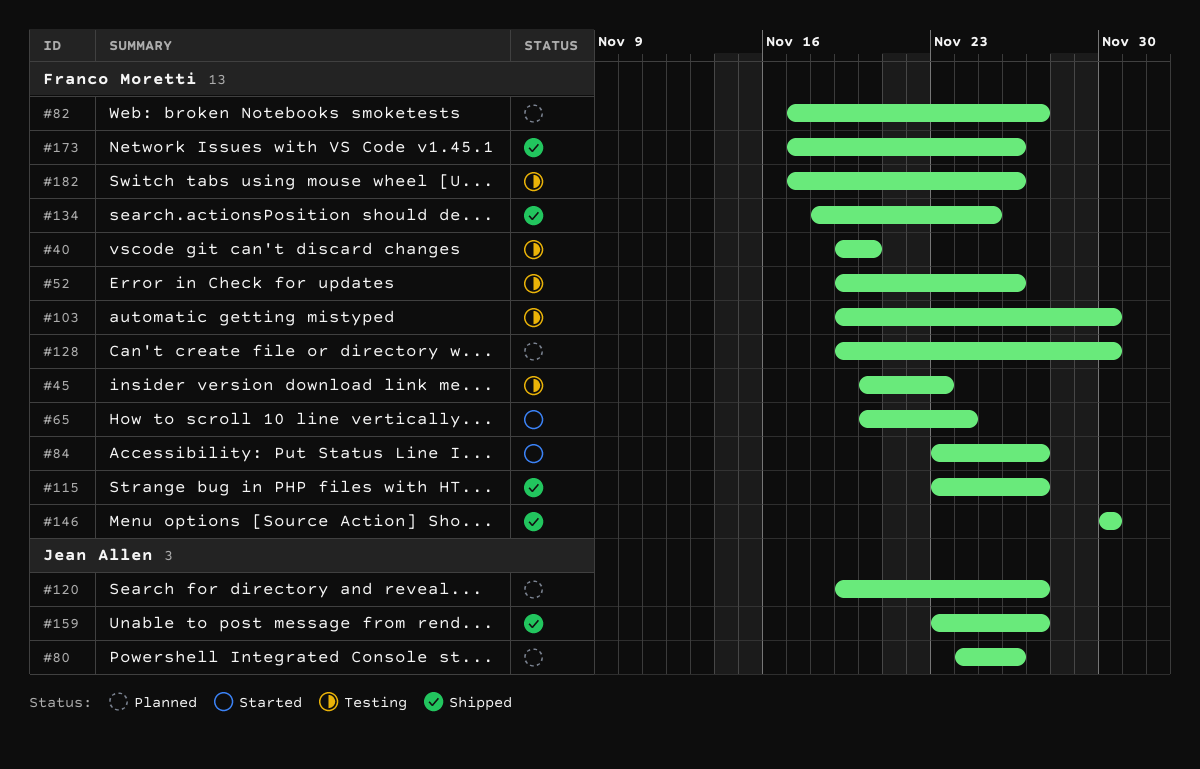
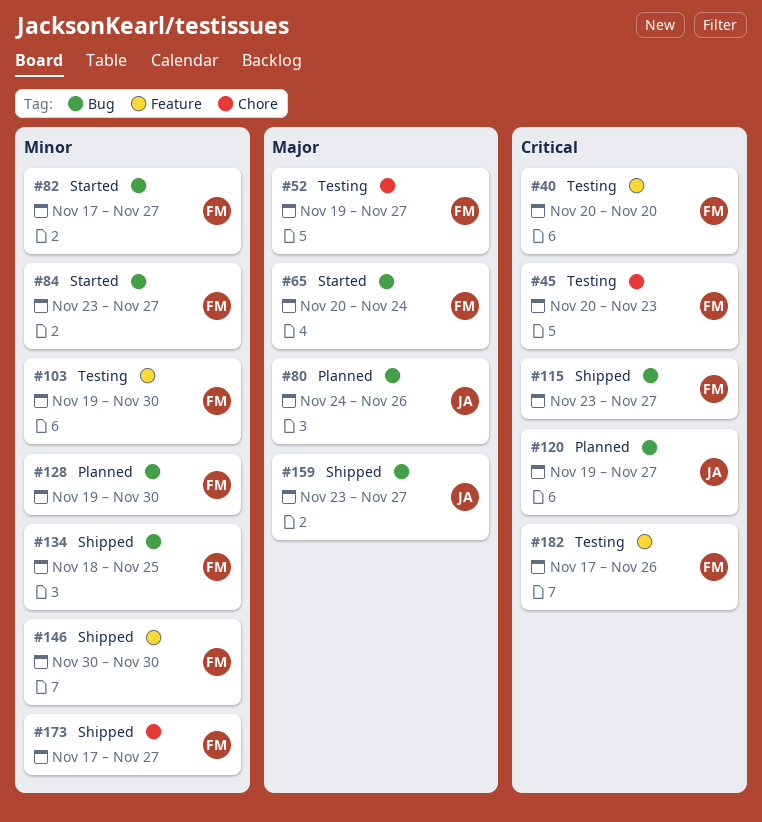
#40, start: Nov 19 -> Nov 20
#52, due: Nov 26 -> Nov 27
#82, status: Planned -> Started
#173, due: Nov 26 -> Nov 27

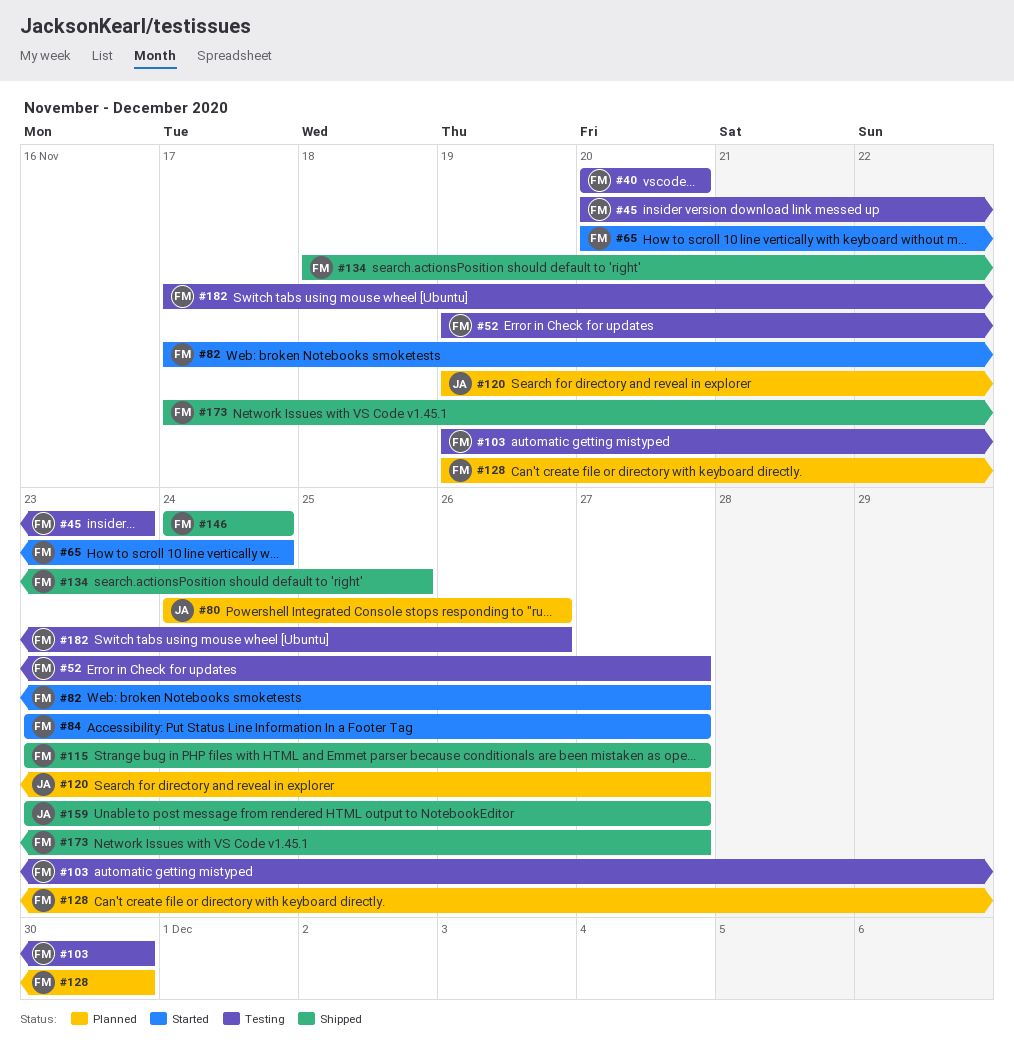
#146, start: Nov 30 -> Nov 24
#146, due: Nov 30 -> Nov 24

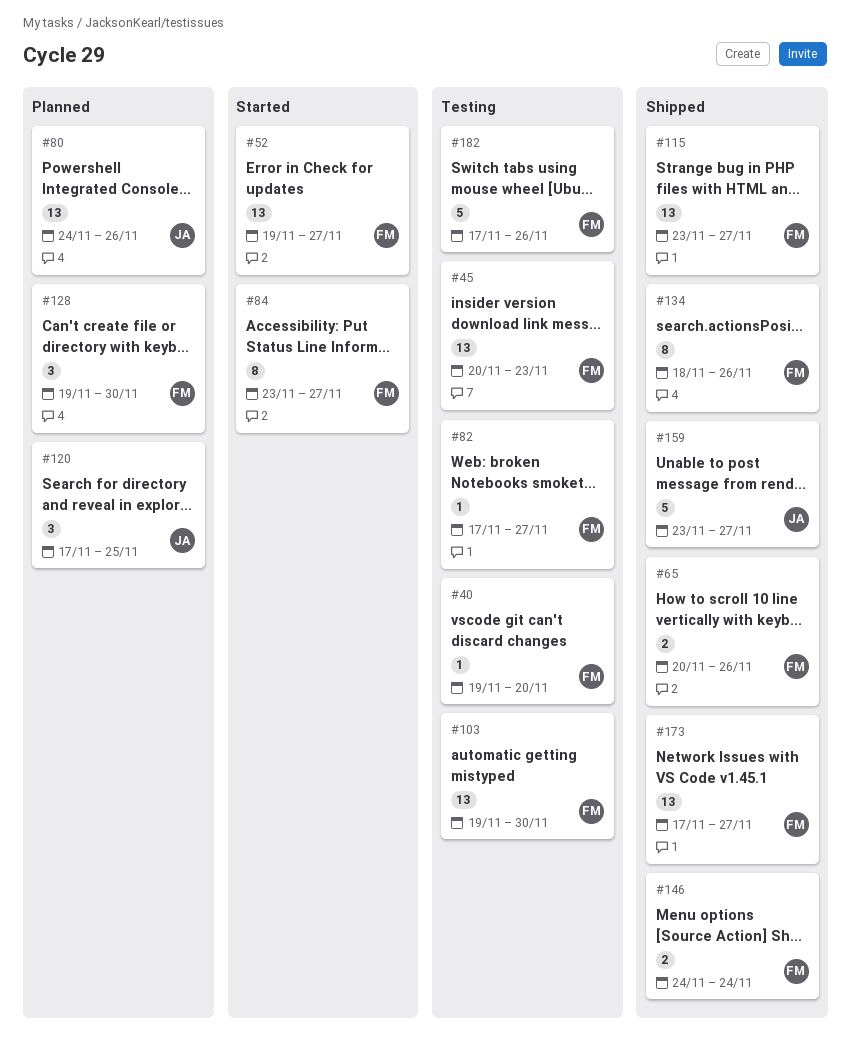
#40, start: Nov 20 -> Nov 19
#52, status: Testing -> Started
#65, status: Started -> Shipped
#65, due: Nov 24 -> Nov 26
#82, status: Started -> Testing
#120, start: Nov 19 -> Nov 17
#120, due: Nov 27 -> Nov 25
#134, due: Nov 25 -> Nov 26

